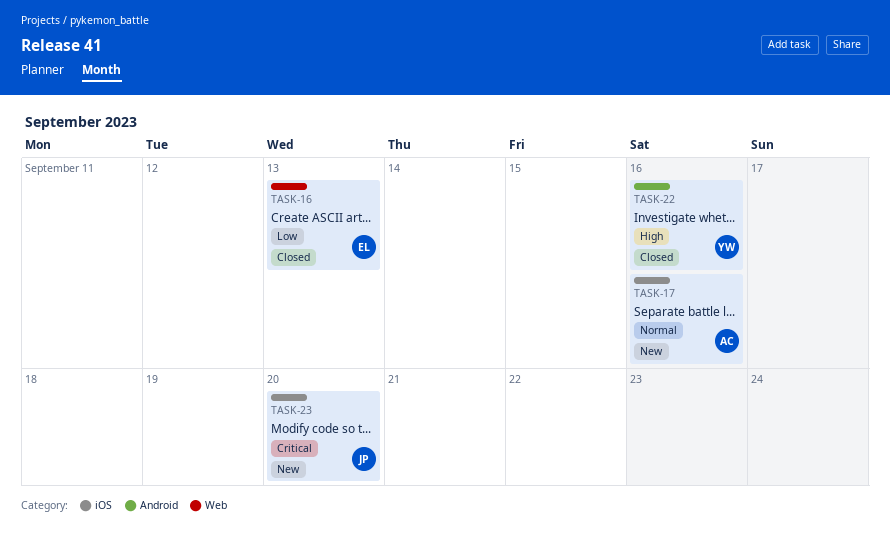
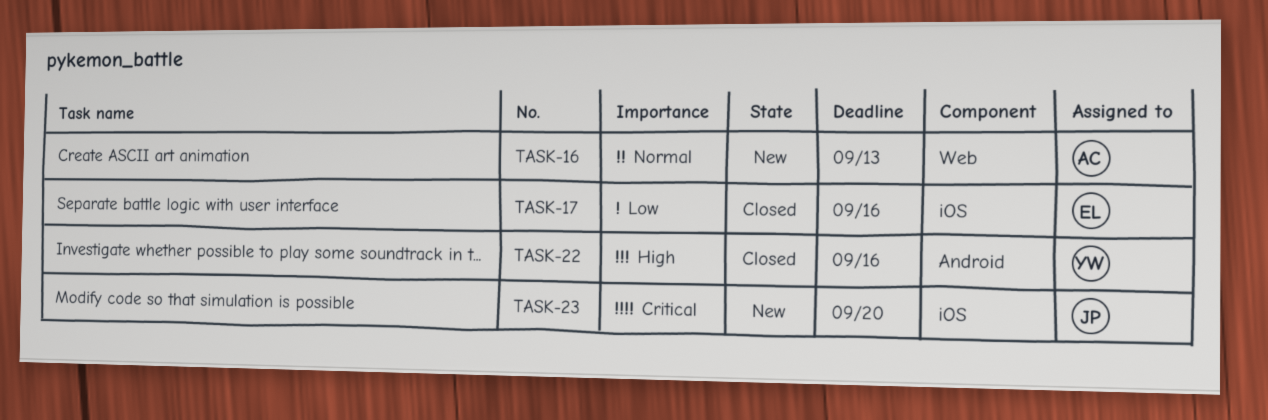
TASK-16, status: Closed -> New
TASK-16, owner: EL -> AC
TASK-16, priority: Low -> Normal
TASK-17, status: New -> Closed
TASK-17, owner: AC -> EL
TASK-17, priority: Normal -> Low

